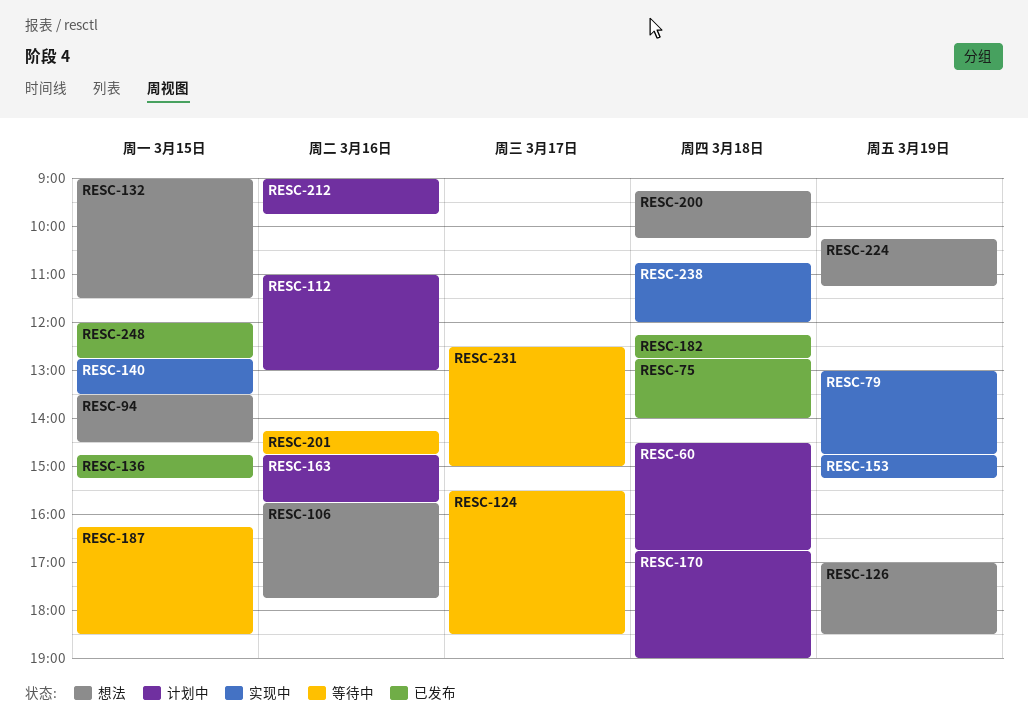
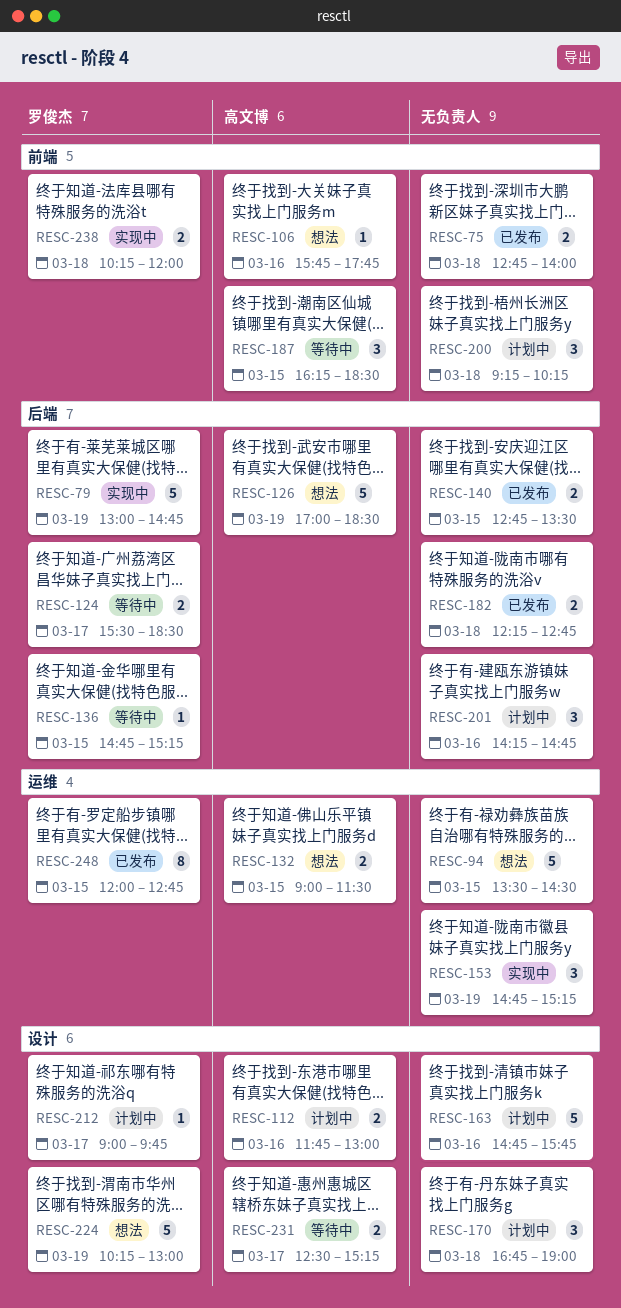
RESC-60: present -> none
RESC-112, begins: 11:00 -> 11:45
RESC-136, status: 已发布 -> 等待中
RESC-140, status: 实现中 -> 已发布
RESC-200, status: 想法 -> 计划中
RESC-201, status: 等待中 -> 计划中
RESC-212, day: Mar 16 -> Mar 17
RESC-224, ends: 11:15 -> 13:00
RESC-231, ends: 15:00 -> 15:15
RESC-238, begins: 10:45 -> 10:15

